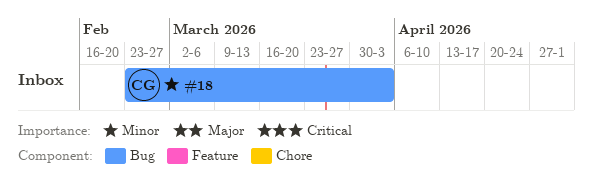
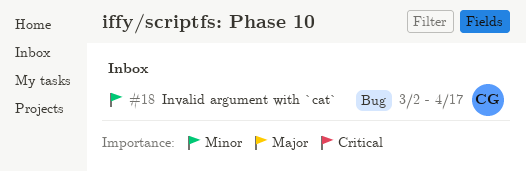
#18, start: Feb 23 -> Mar 2
#18, due: Apr 3 -> Apr 17

